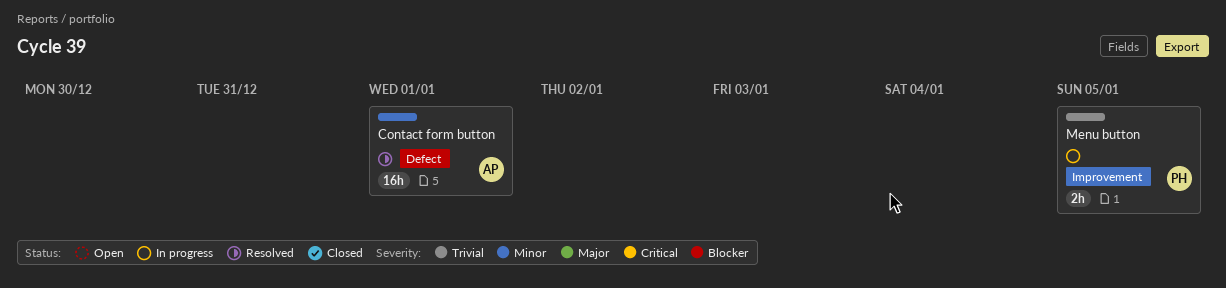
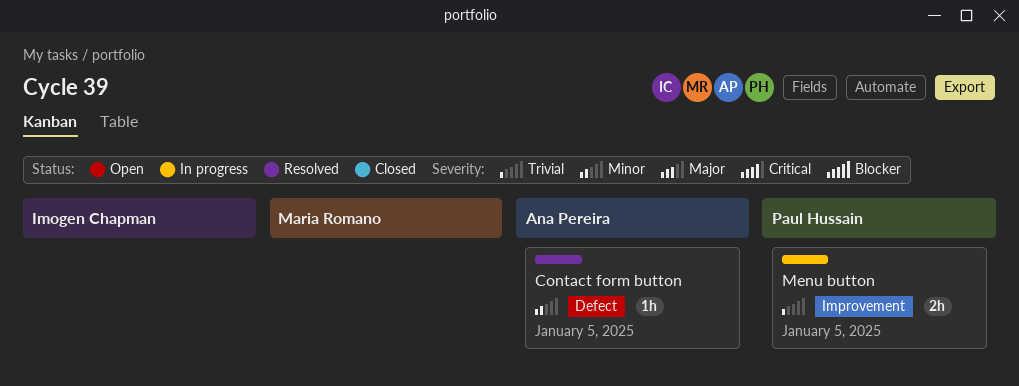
Contact form button, estimate: 16h -> 1h
Contact form button, due: Jan 1 -> Jan 5

